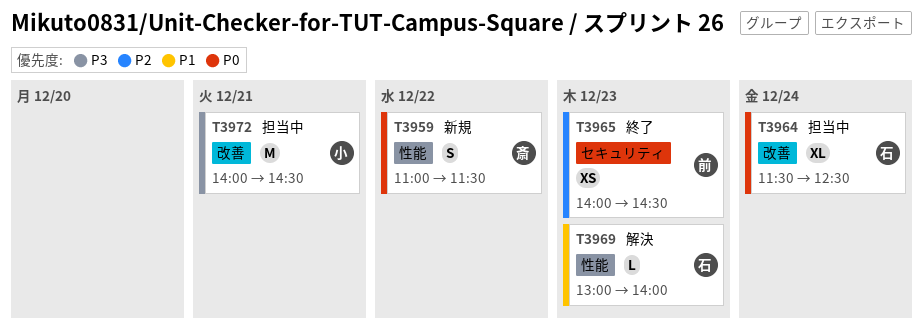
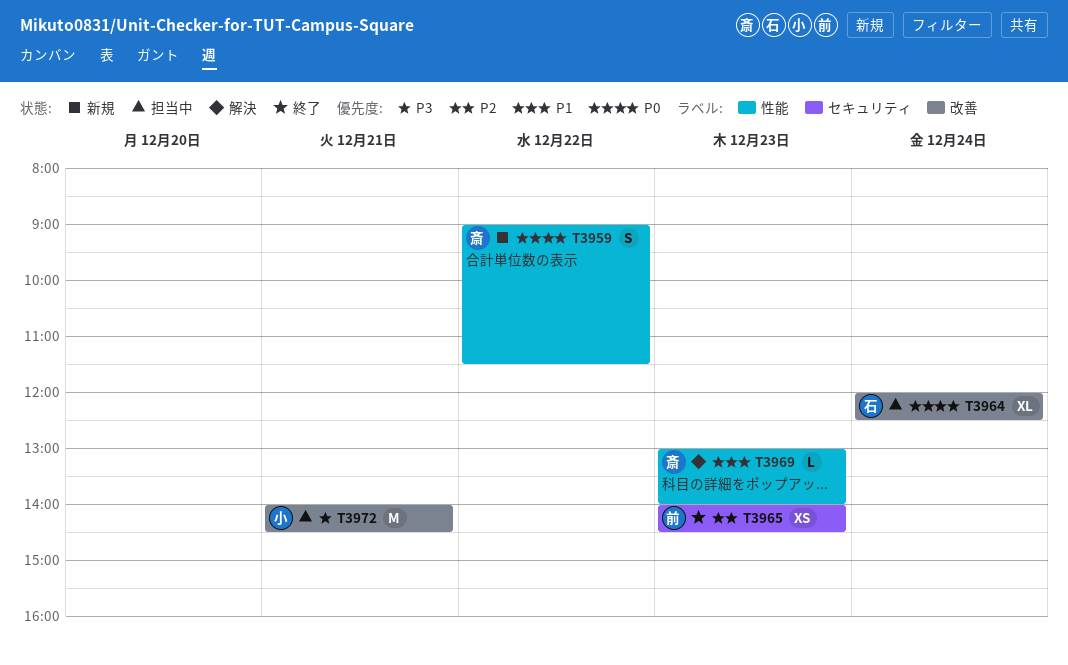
T3959, begins: 11:00 -> 09:00
T3964, begins: 11:30 -> 12:00
T3969, owner: 石 -> 斎

